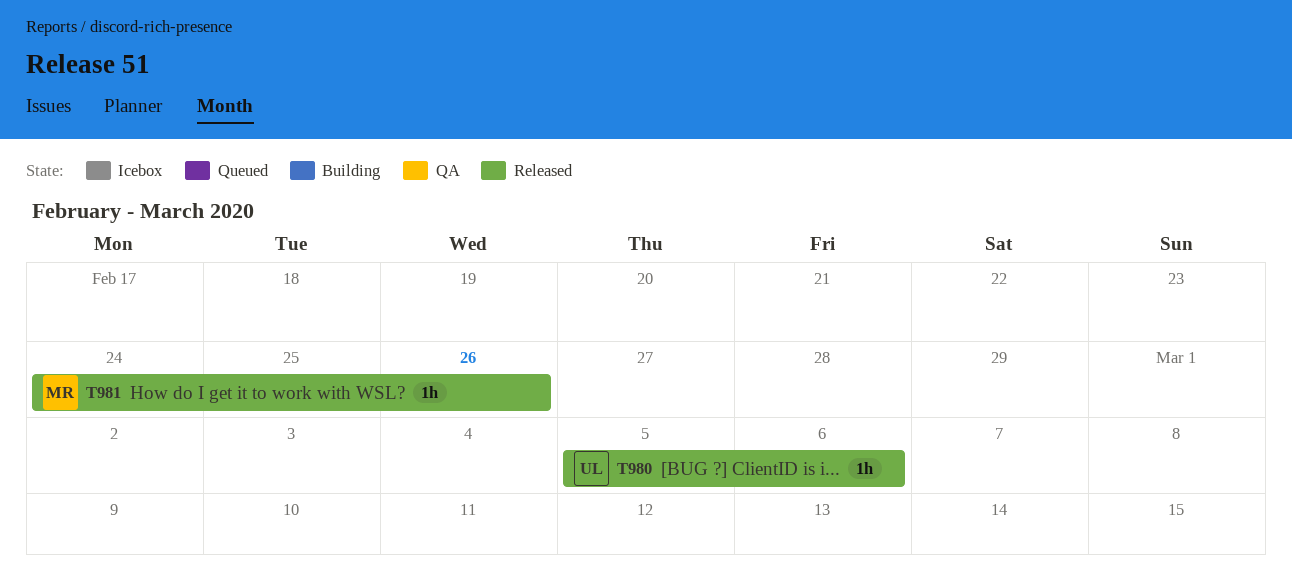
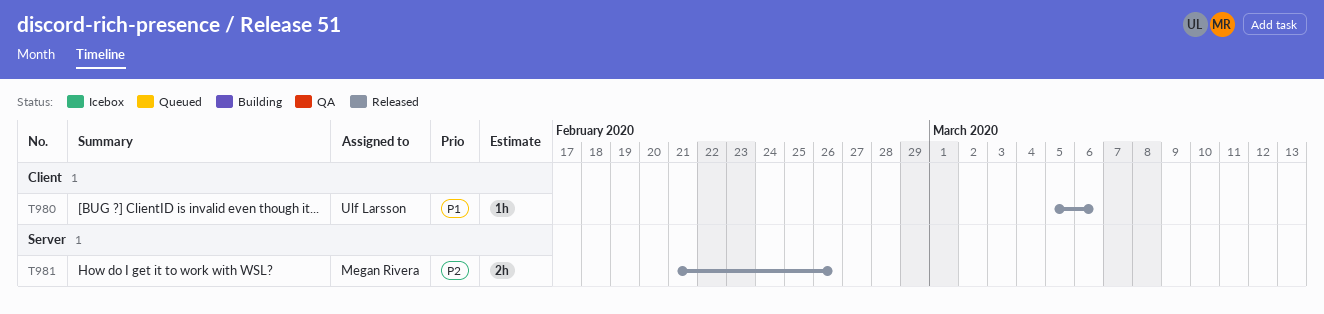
T981, estimate: 1h -> 2h
T981, start: Feb 24 -> Feb 21

